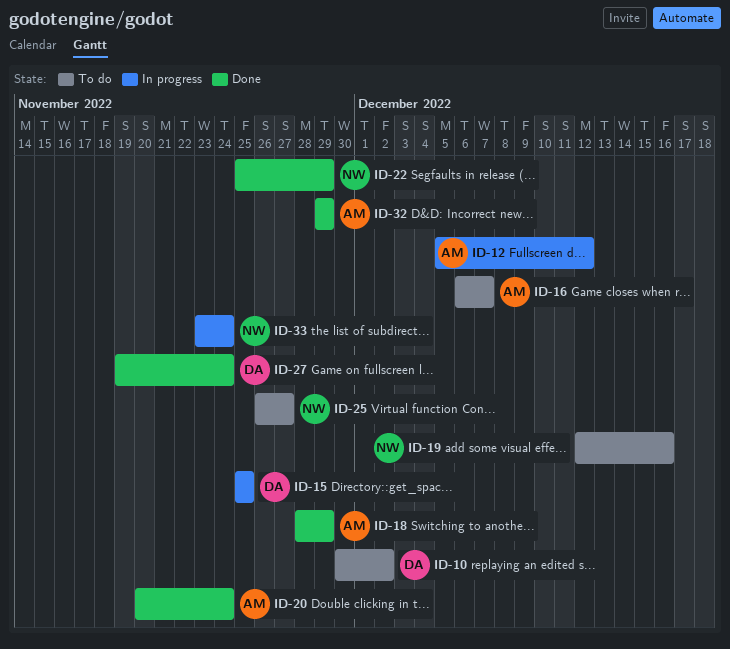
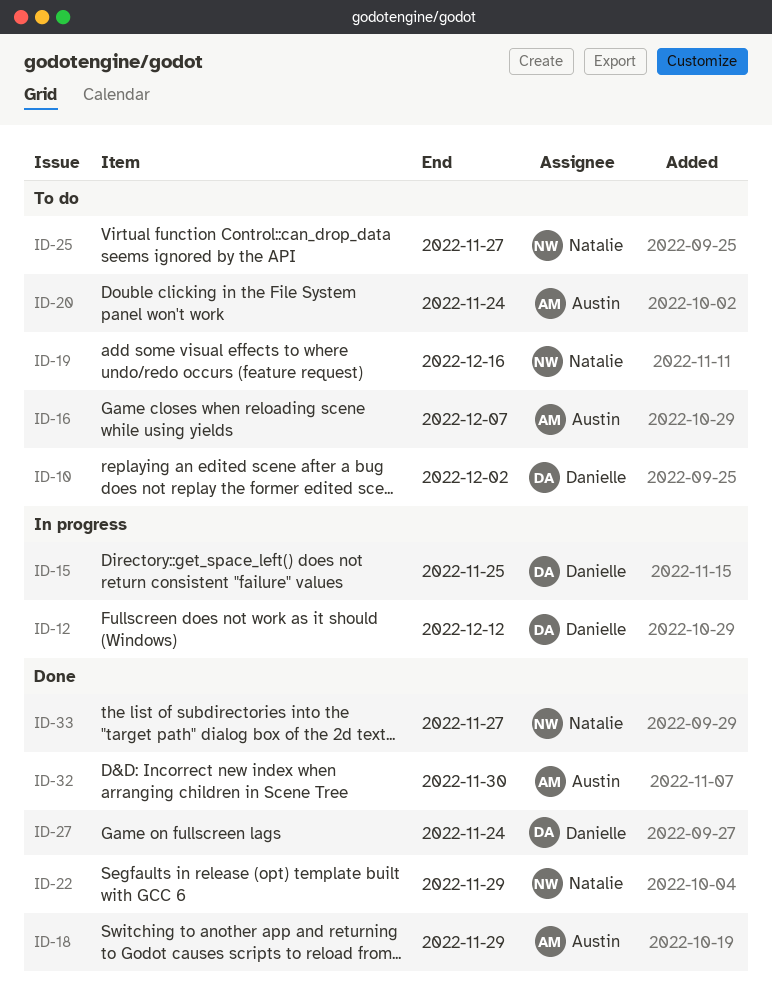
ID-12, owner: Austin -> Danielle
ID-20, status: Done -> To do
ID-32, due: Nov 29 -> Nov 30
ID-33, status: In progress -> Done
ID-33, due: Nov 24 -> Nov 27

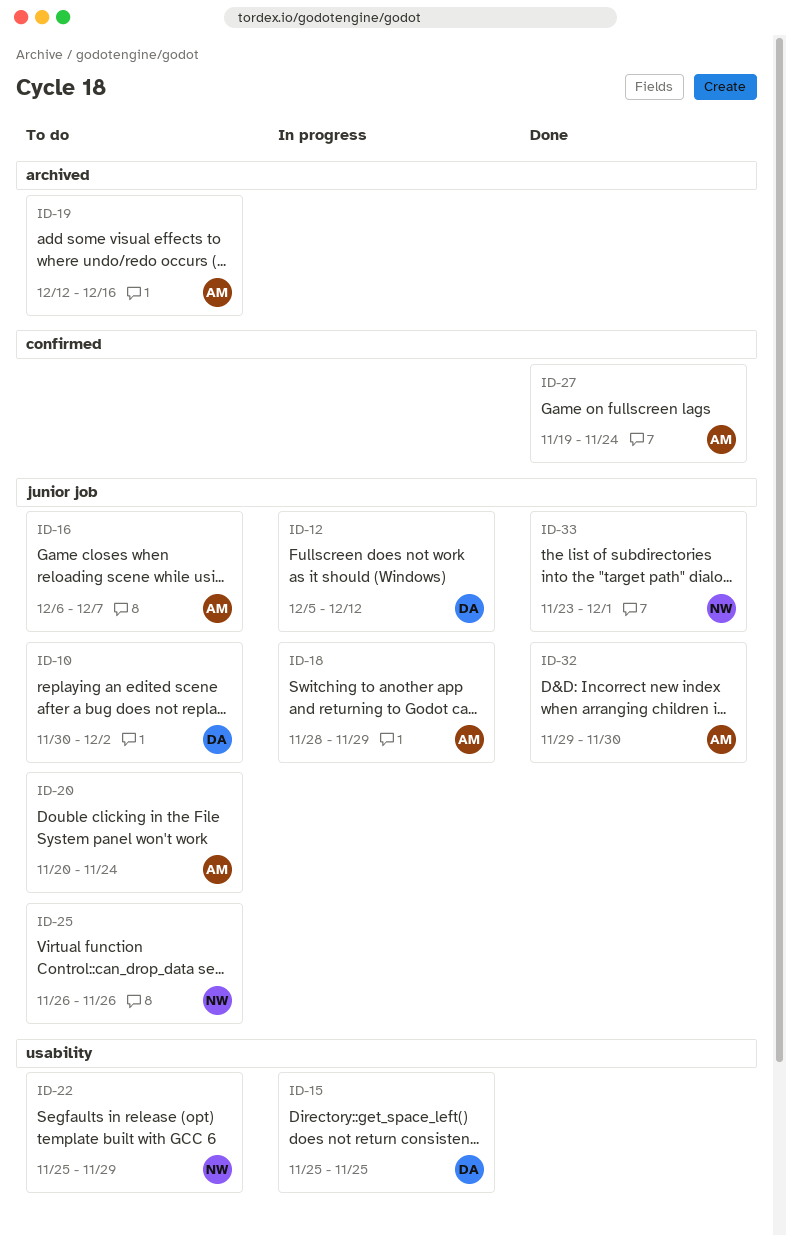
ID-18, status: Done -> In progress
ID-19, owner: Natalie -> Austin
ID-22, status: Done -> To do
ID-25, due: Nov 27 -> Nov 26
ID-27, owner: Danielle -> Austin
ID-33, due: Nov 27 -> Dec 1

